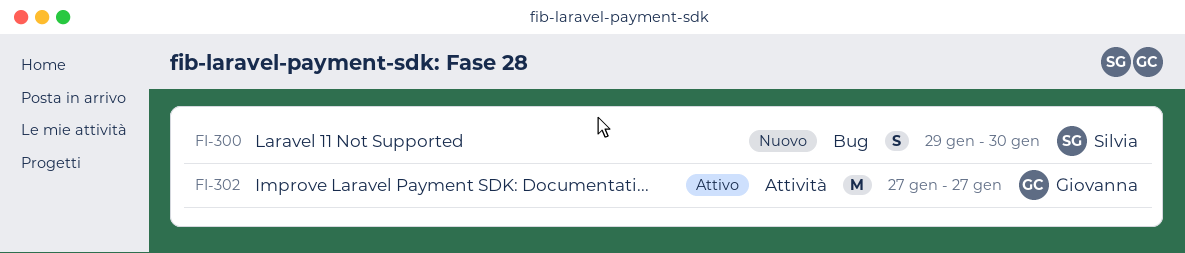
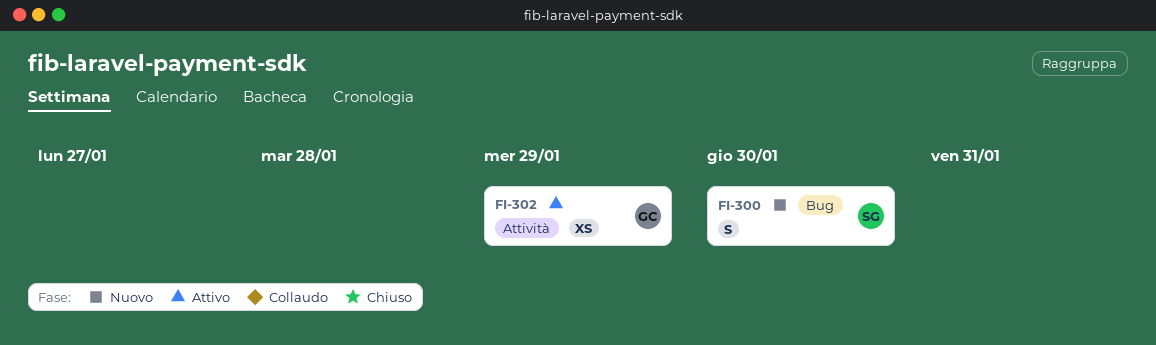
FI-302, estimate: M -> XS
FI-302, due: Jan 27 -> Jan 29

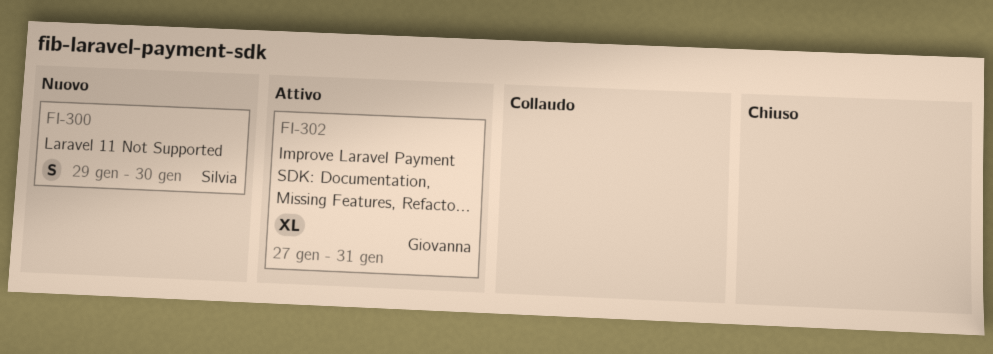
FI-302, estimate: XS -> XL
FI-302, due: Jan 29 -> Jan 31

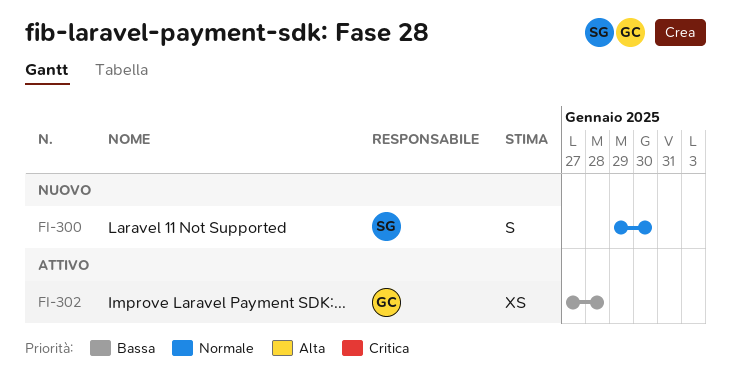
FI-302, estimate: XL -> XS
FI-302, due: Jan 31 -> Jan 28

